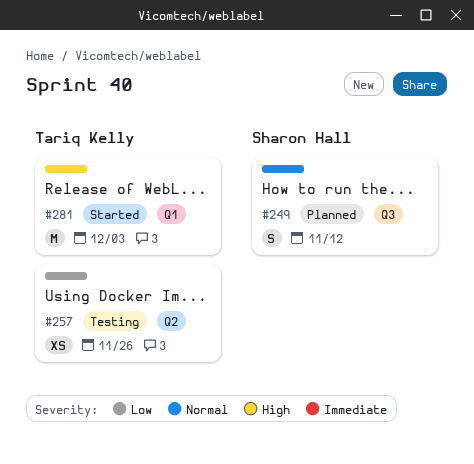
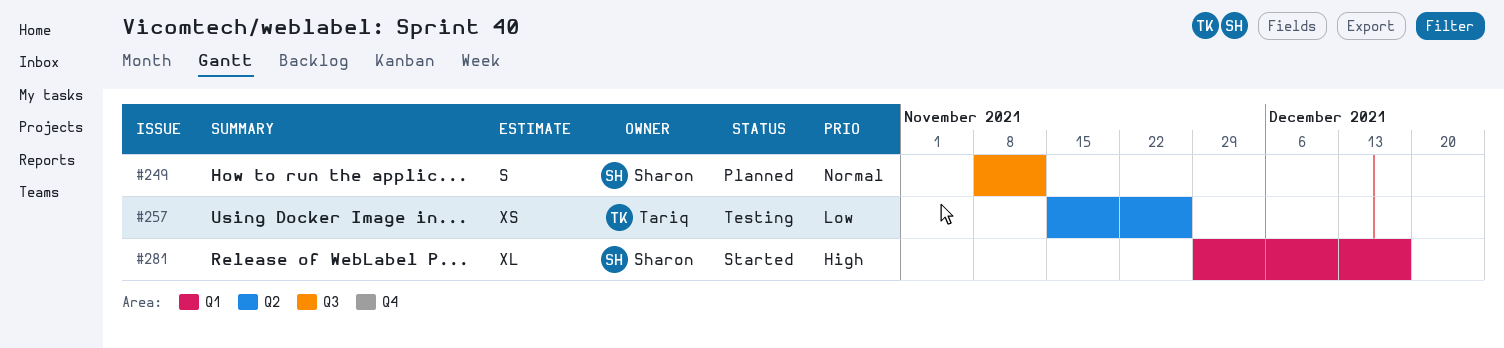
#281, owner: Tariq Kelly -> Sharon Hall
#281, estimate: M -> XL
#281, due: Dec 3 -> Dec 17

